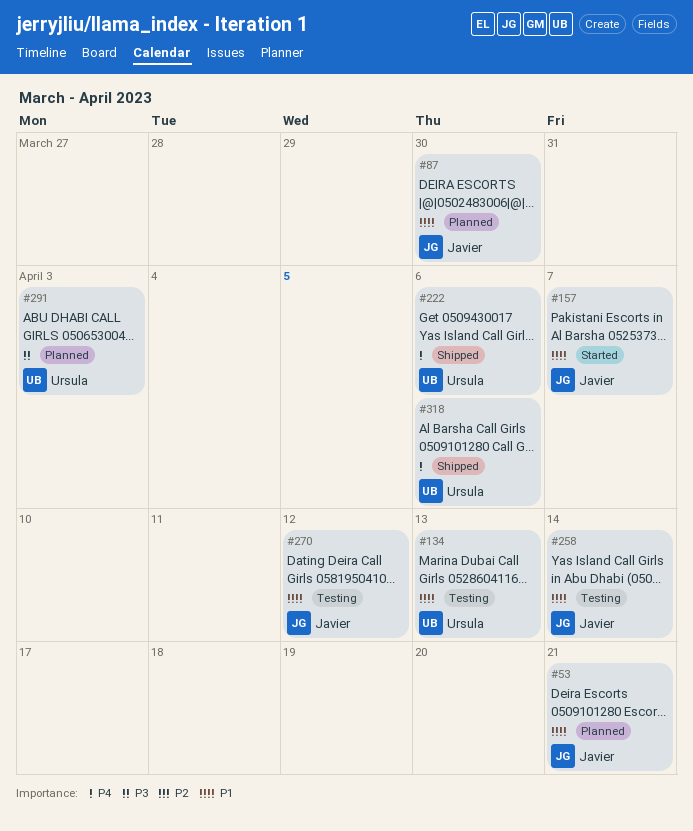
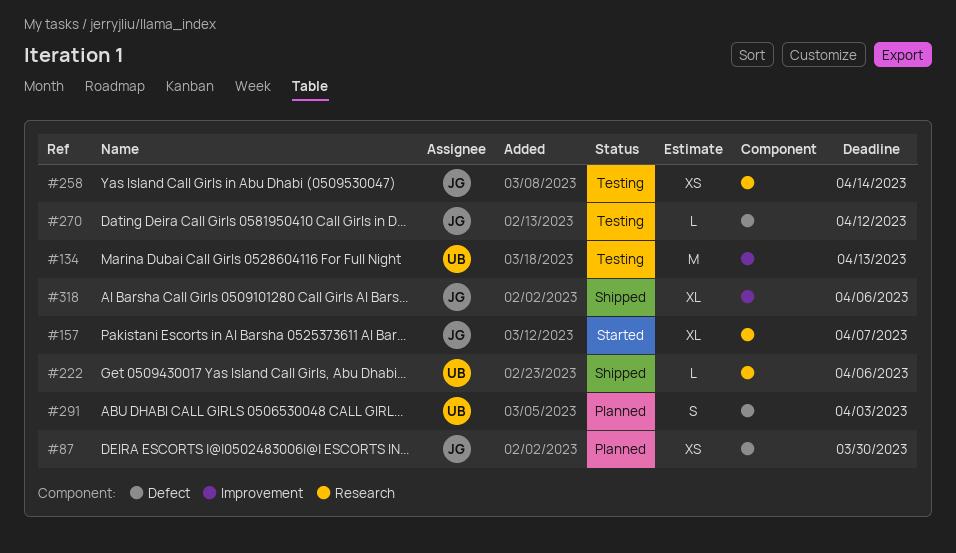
#53: present -> none
#318, owner: Ursula -> Javier

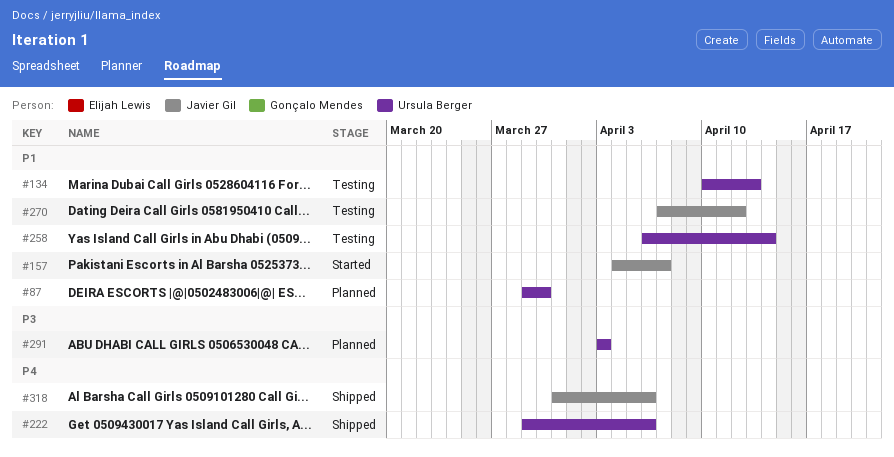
#87, owner: Javier Gil -> Ursula Berger
#258, owner: Javier Gil -> Ursula Berger

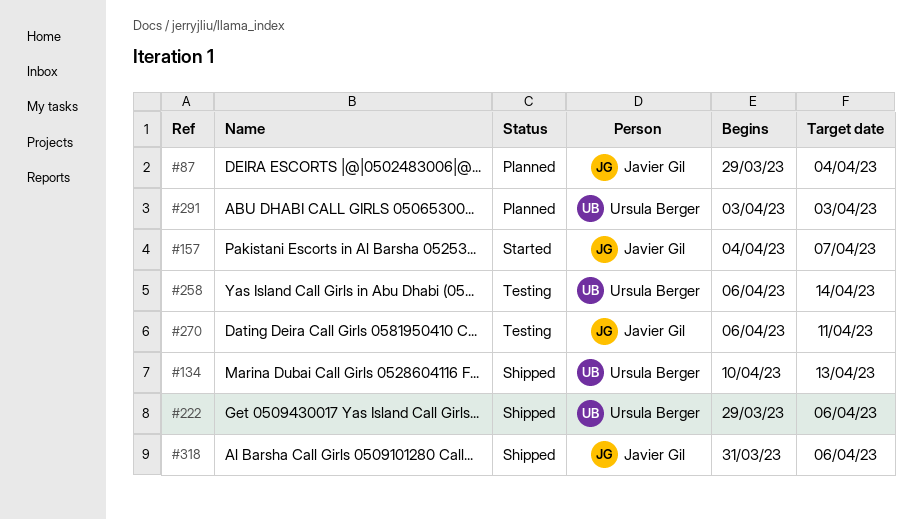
#87, owner: Ursula Berger -> Javier Gil
#87, due: Mar 30 -> Apr 4
#134, status: Testing -> Shipped
#270, start: Apr 7 -> Apr 6
#270, due: Apr 12 -> Apr 11

